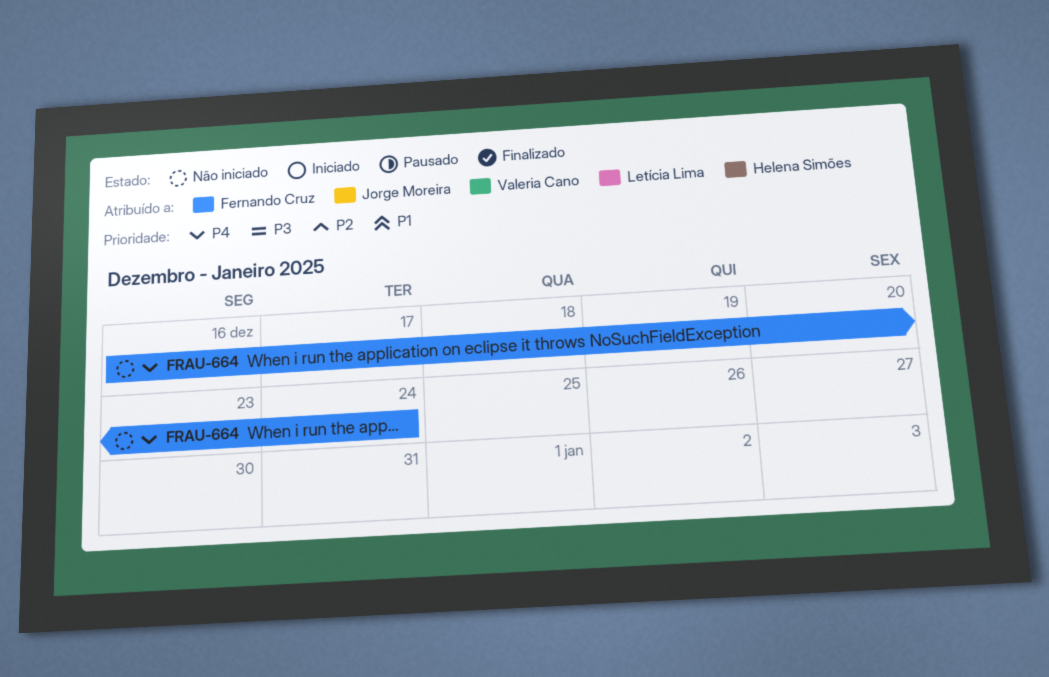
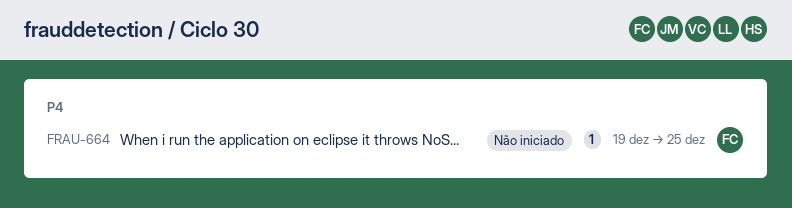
FRAU-664, start: Dec 16 -> Dec 19
FRAU-664, due: Dec 24 -> Dec 25

